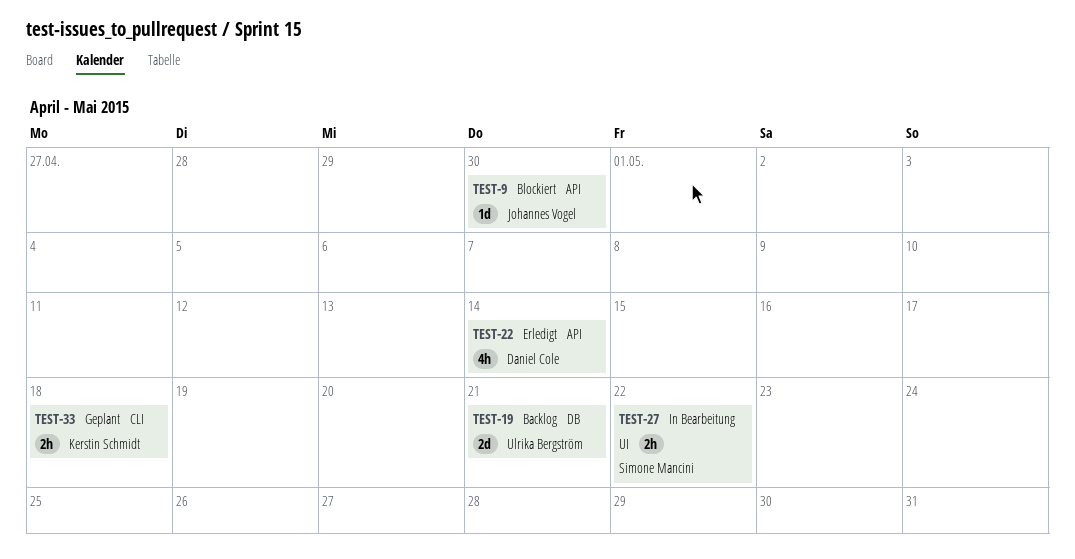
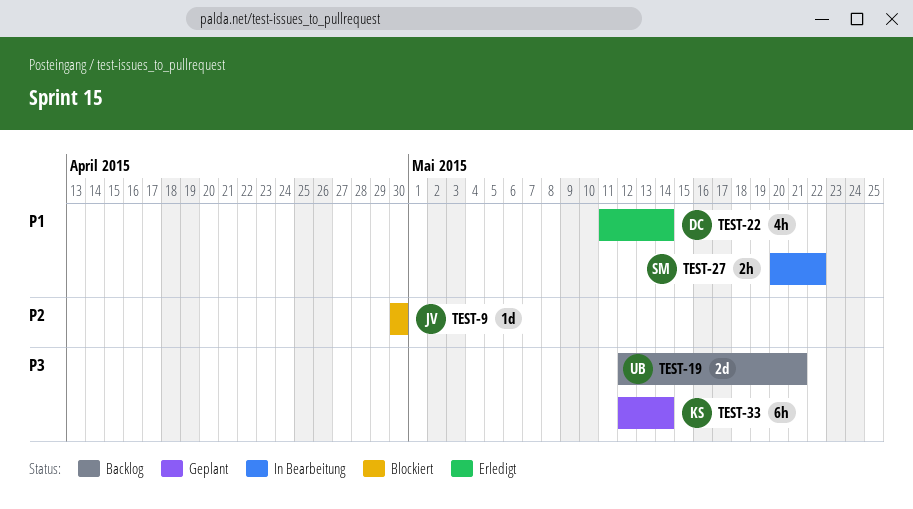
TEST-33, estimate: 2h -> 6h
TEST-33, due: May 18 -> May 14

